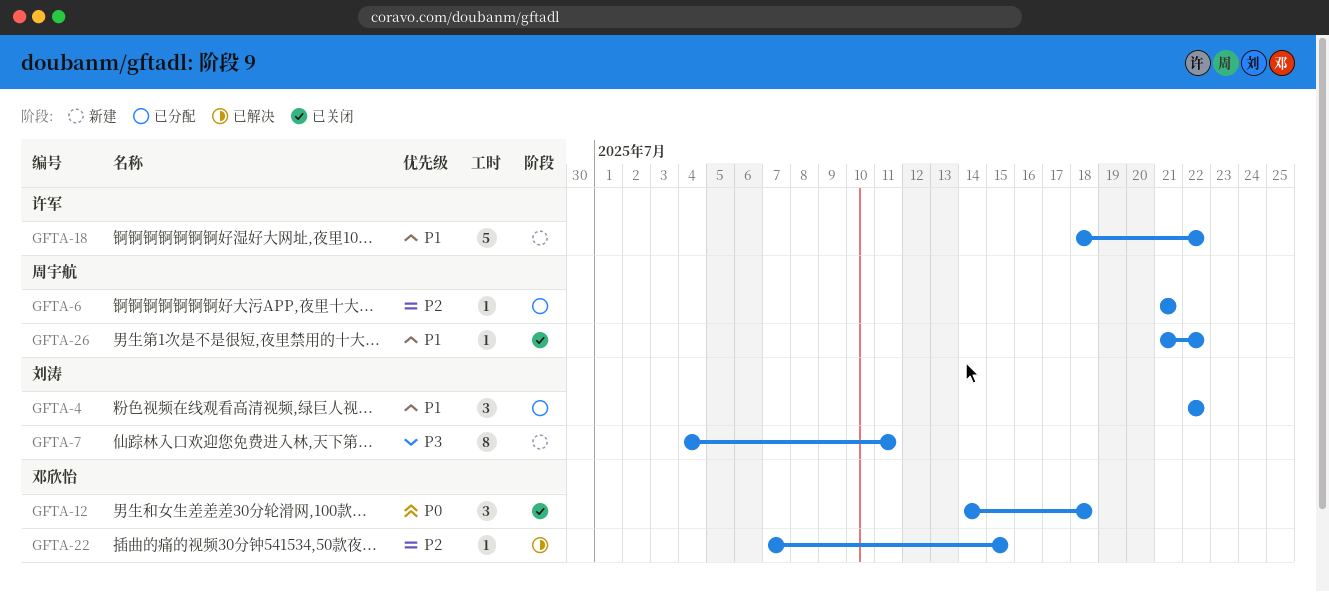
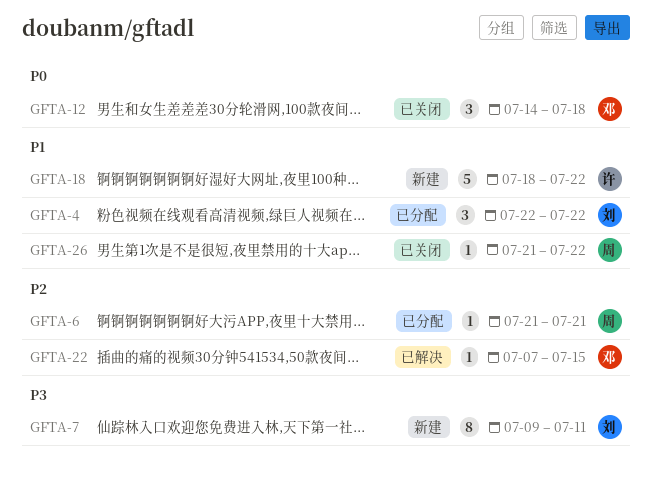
GFTA-7, start: Jul 4 -> Jul 9

